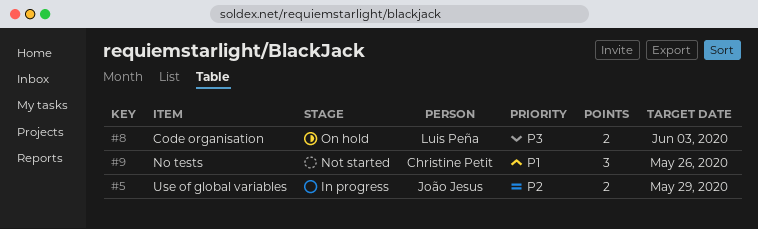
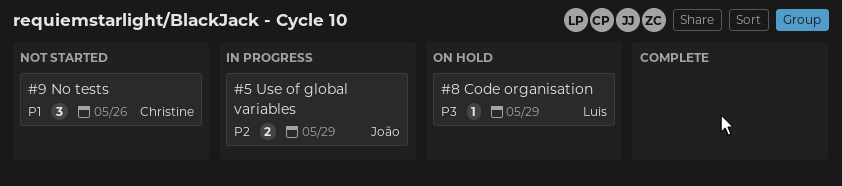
#8, estimate: 2 -> 1
#8, due: Jun 3 -> May 29

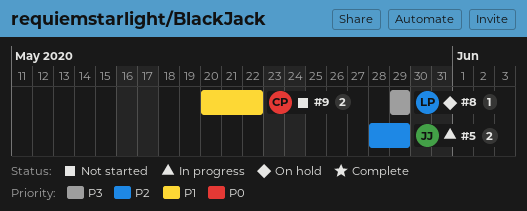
#9, estimate: 3 -> 2
#9, due: May 26 -> May 22

